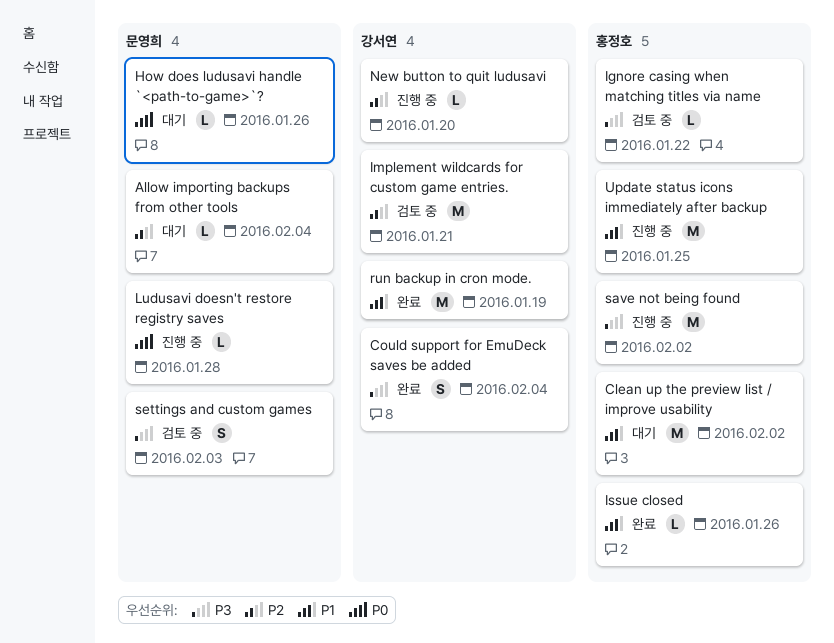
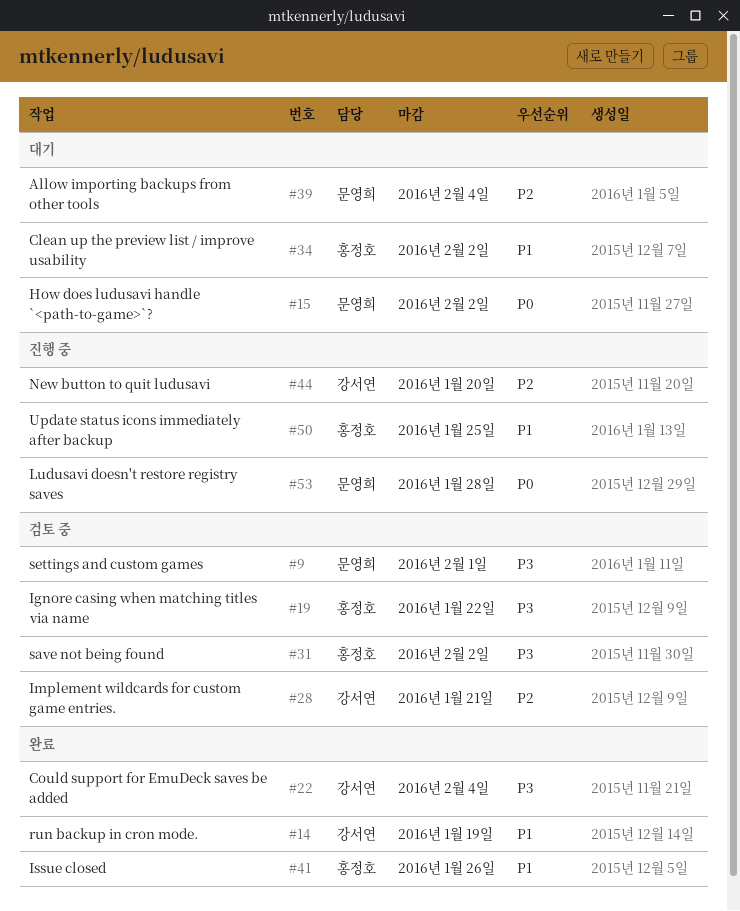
How does ludusavi handle `<path-to-game>`?, due: Jan 26 -> Feb 2
save not being found, status: 진행 중 -> 검토 중
settings and custom games, due: Feb 3 -> Feb 1

